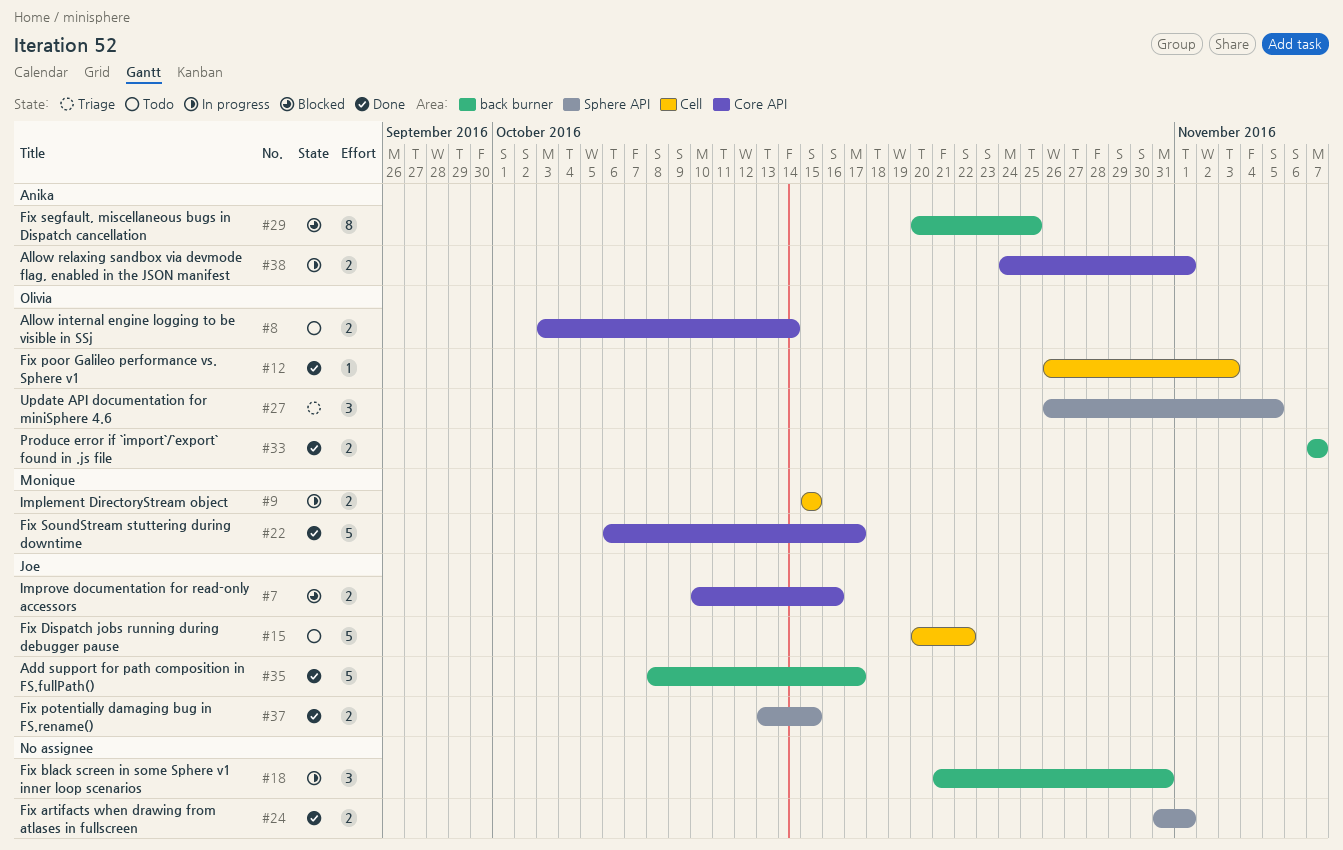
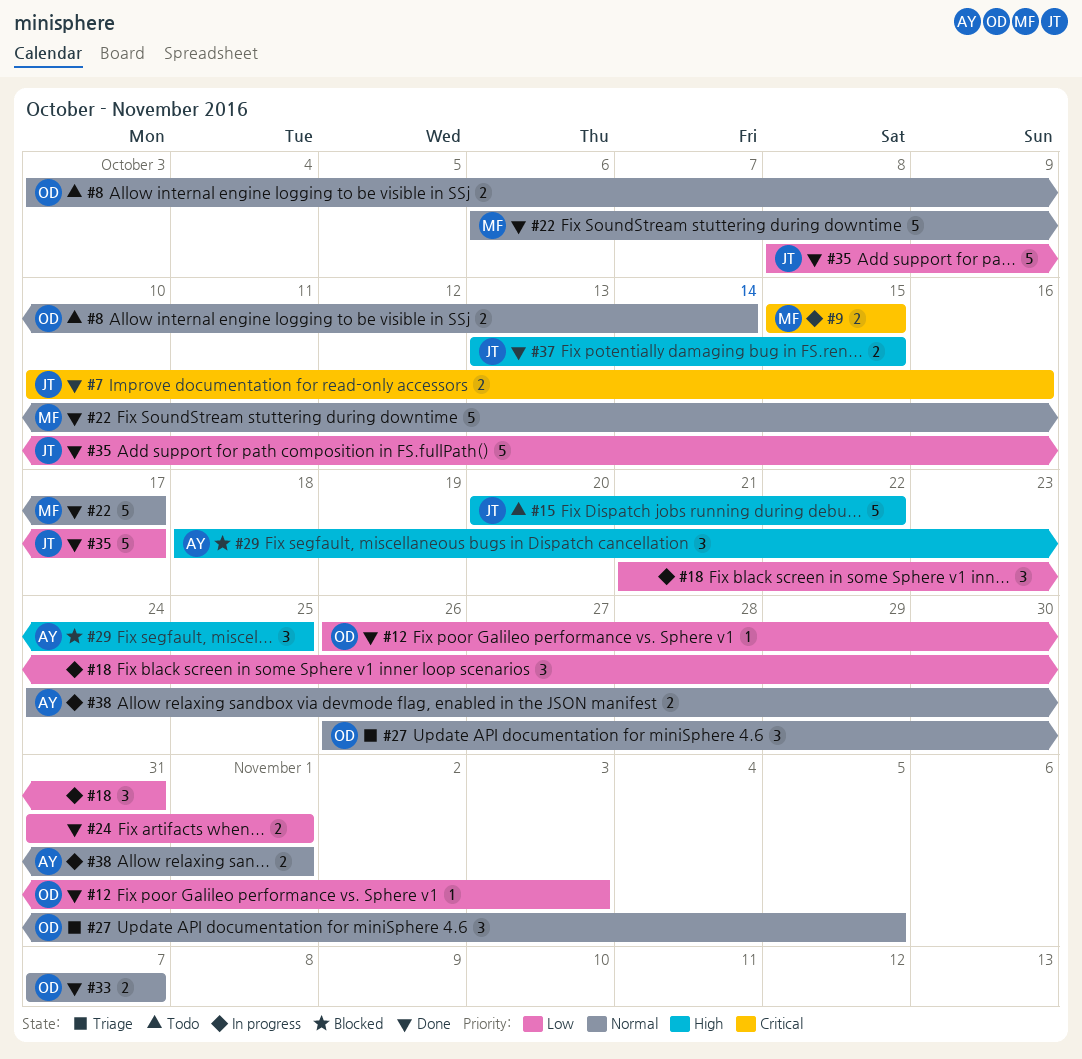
#7, status: Blocked -> Done
#29, estimate: 8 -> 3
#29, start: Oct 20 -> Oct 18

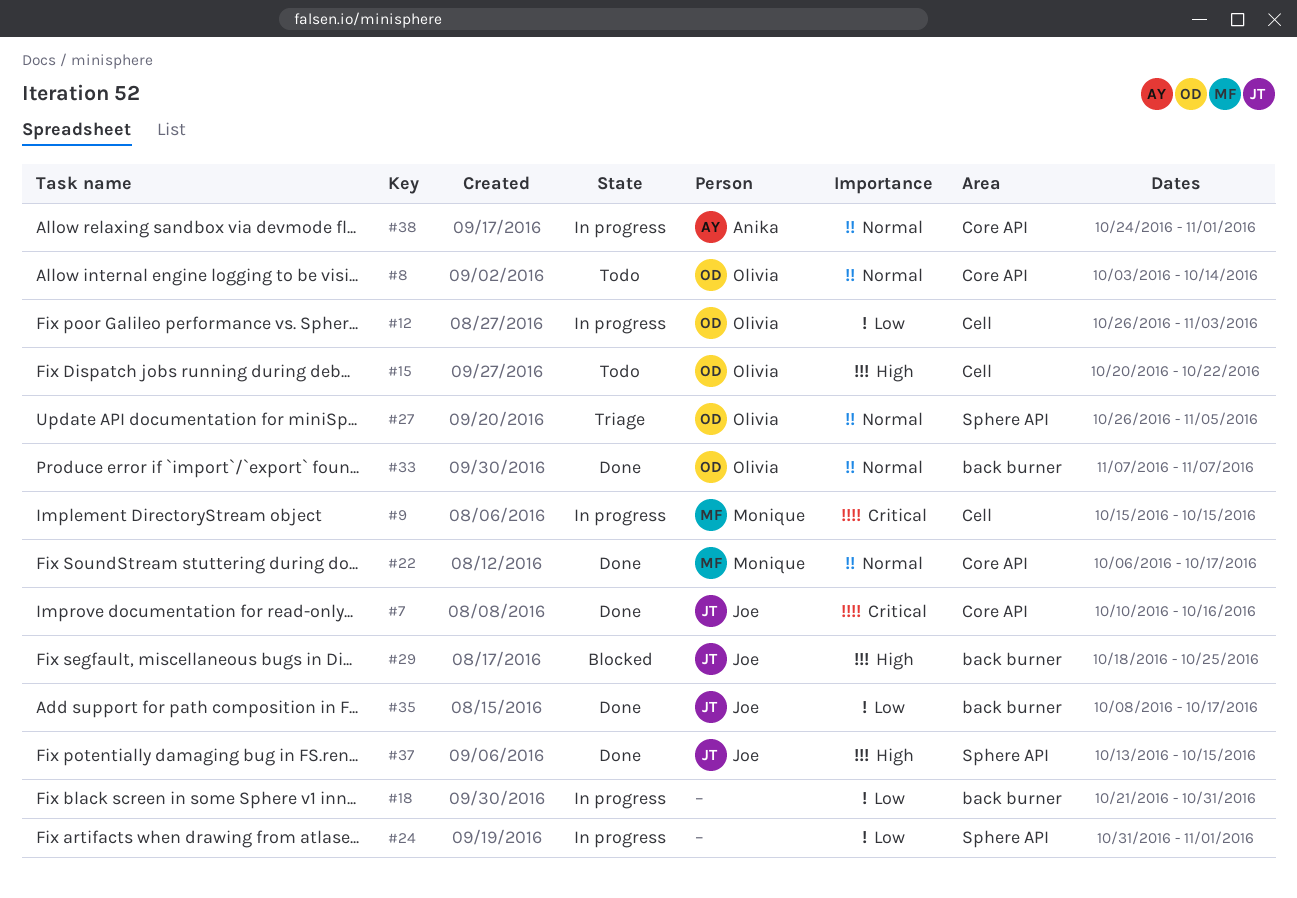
#12, status: Done -> In progress
#15, owner: Joe -> Olivia
#24, status: Done -> In progress
#29, owner: Anika -> Joe

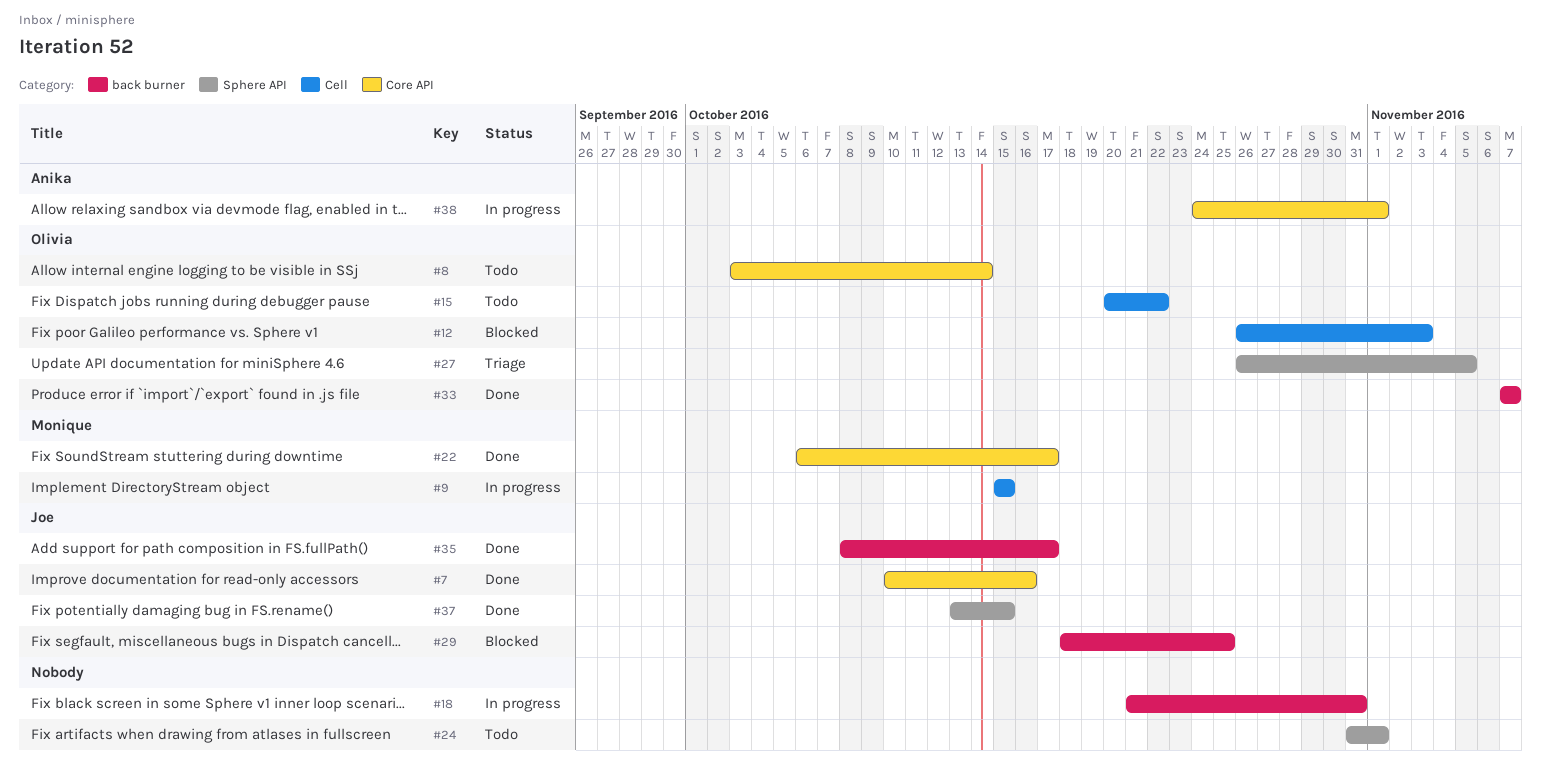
#12, status: In progress -> Blocked
#24, status: In progress -> Todo

